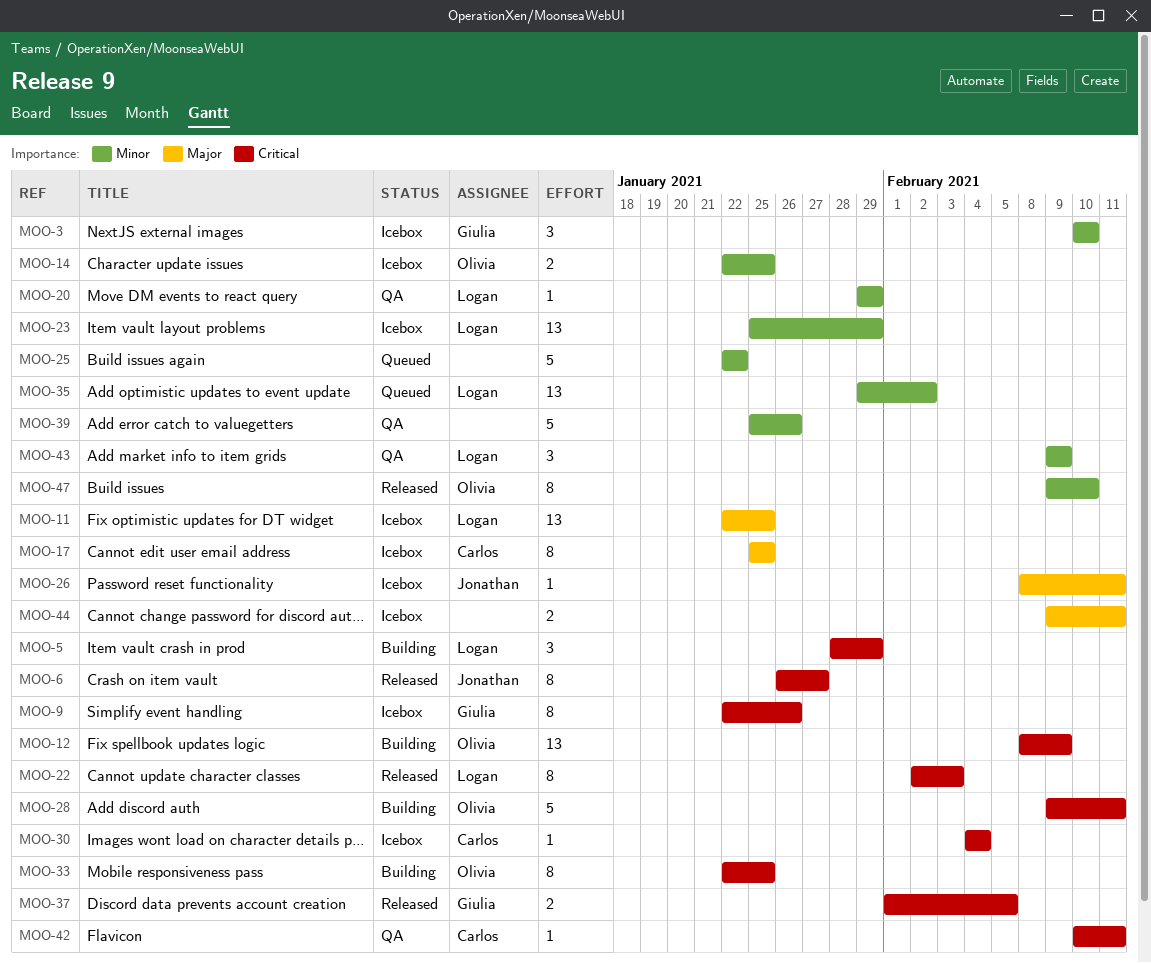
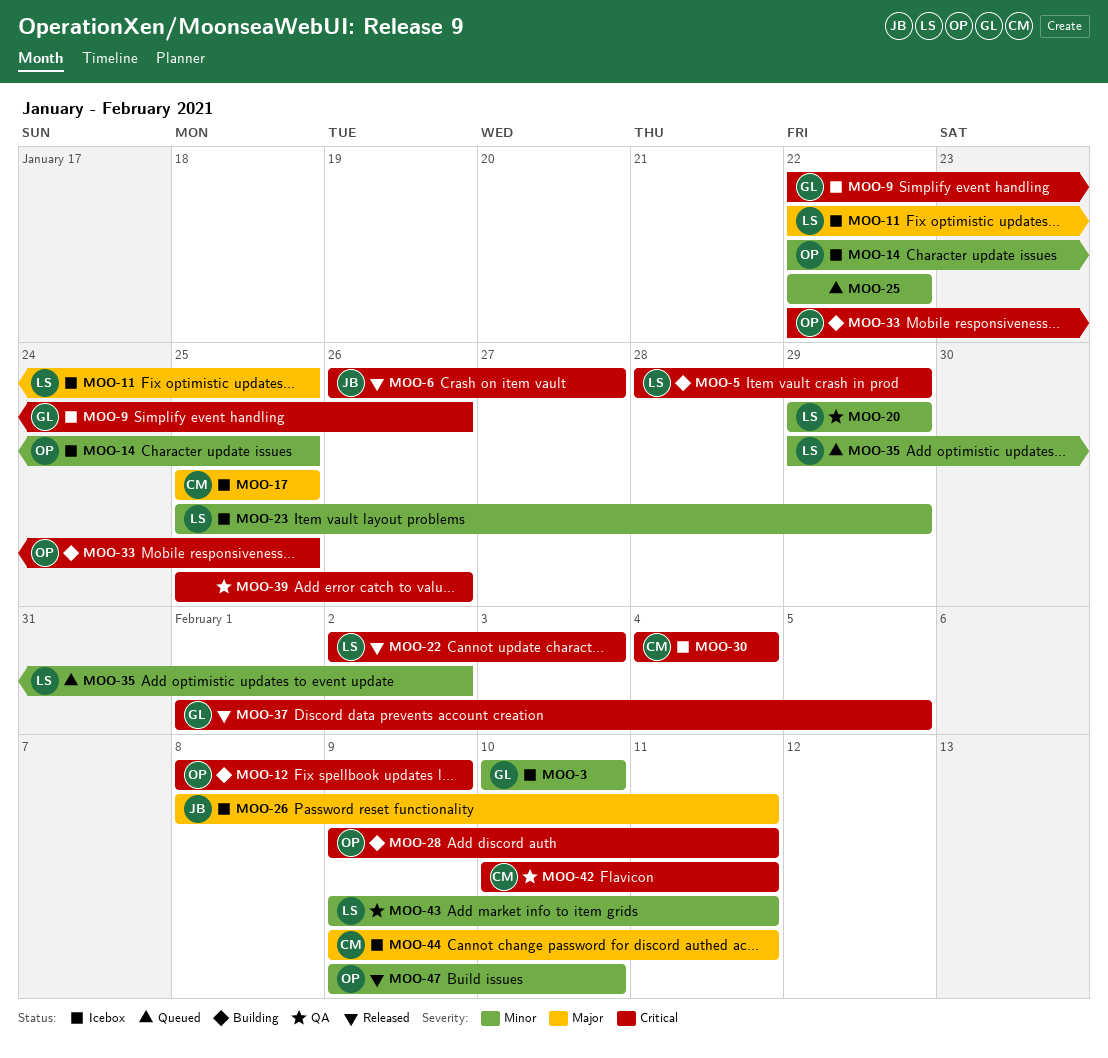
MOO-39, priority: Minor -> Critical
MOO-43, due: Feb 9 -> Feb 11
MOO-44, owner: none -> Carlos

